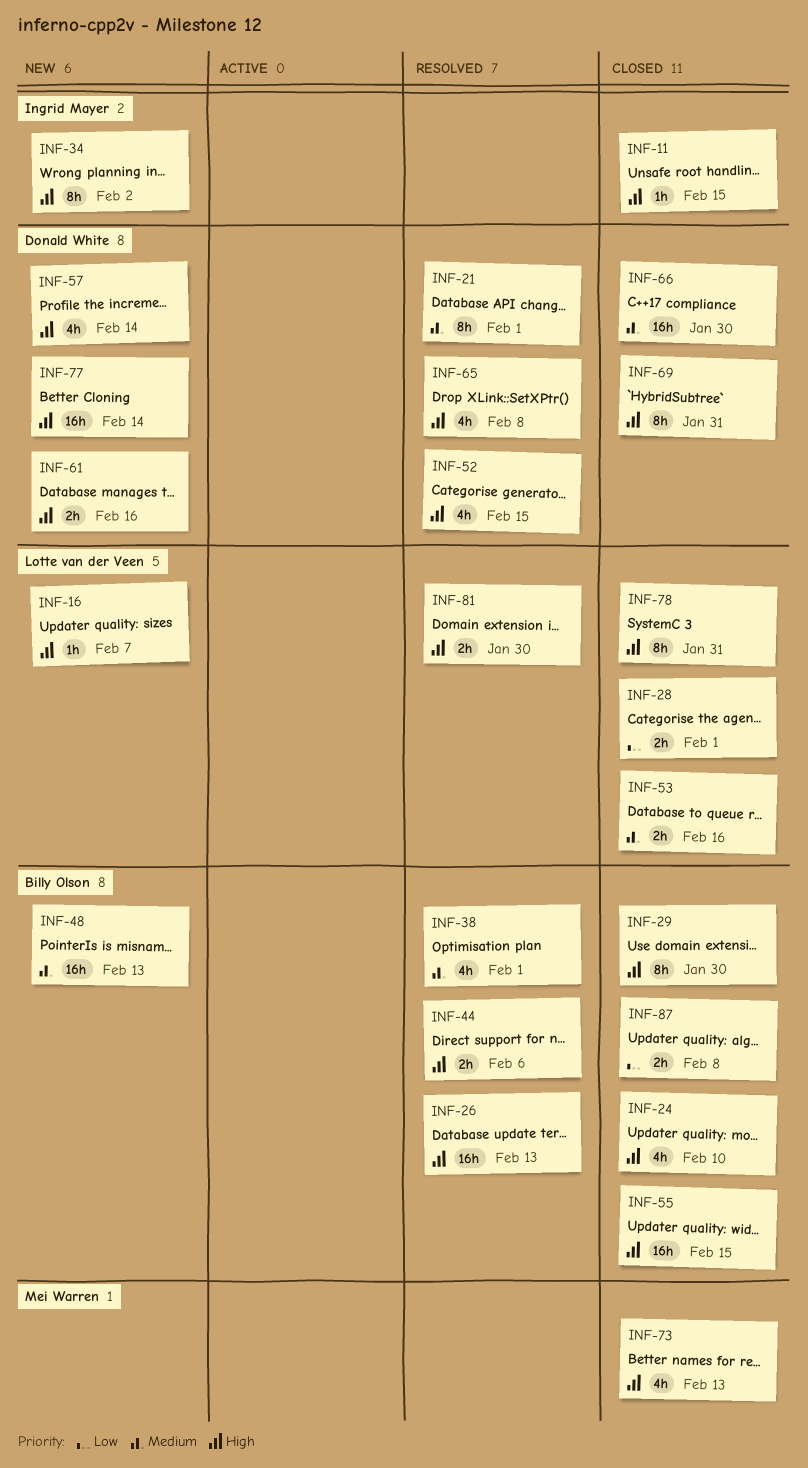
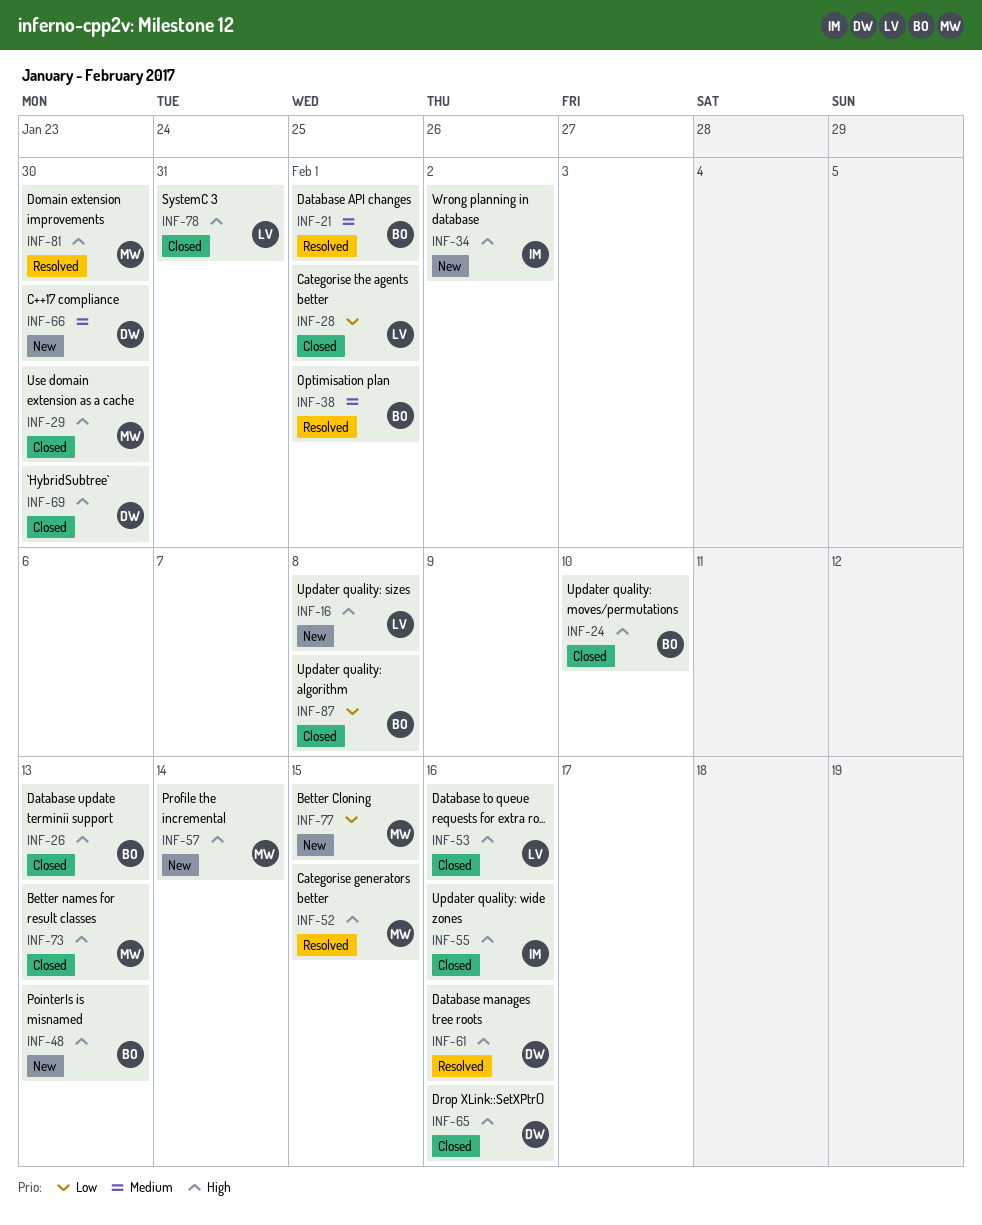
INF-11: present -> none
INF-16, due: Feb 7 -> Feb 8
INF-21, owner: Donald White -> Billy Olson
INF-26, status: Resolved -> Closed
INF-29, owner: Billy Olson -> Mei Warren
INF-44: present -> none
INF-48, priority: Medium -> High
INF-52, owner: Donald White -> Mei Warren
INF-53, priority: Medium -> High
INF-55, owner: Billy Olson -> Ingrid Mayer
INF-55, due: Feb 15 -> Feb 16
INF-57, owner: Donald White -> Mei Warren
INF-61, status: New -> Resolved
INF-65, status: Resolved -> Closed
INF-65, due: Feb 8 -> Feb 16
INF-66, status: Closed -> New
INF-69, due: Jan 31 -> Jan 30
INF-77, owner: Donald White -> Mei Warren
INF-77, priority: High -> Low
INF-77, due: Feb 14 -> Feb 15
INF-81, owner: Lotte van der Veen -> Mei Warren

